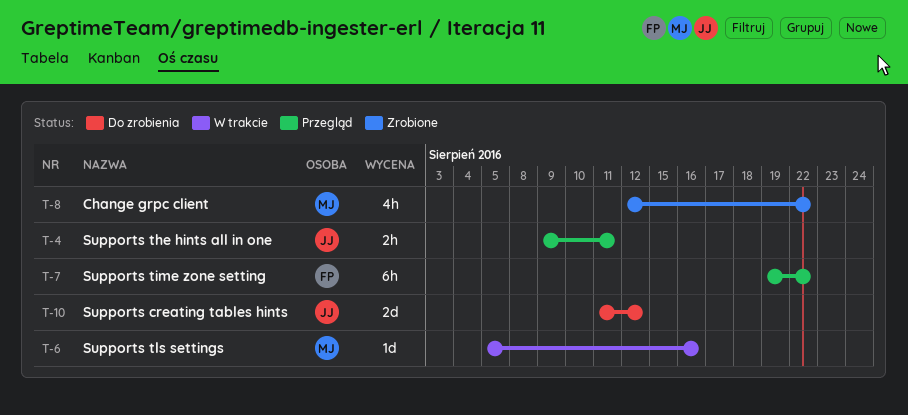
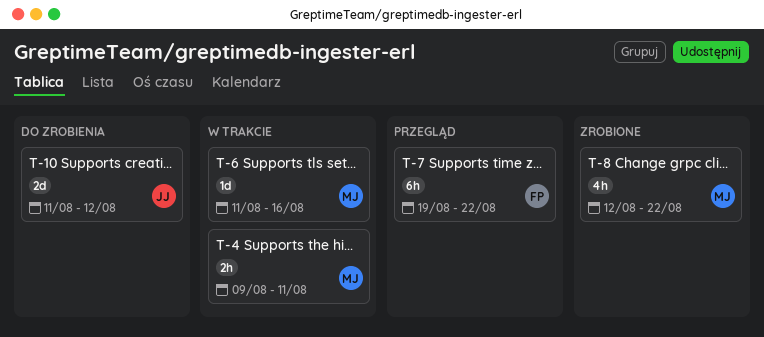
T-4, status: Przegląd -> W trakcie
T-4, owner: JJ -> MJ
T-6, start: Aug 5 -> Aug 11

